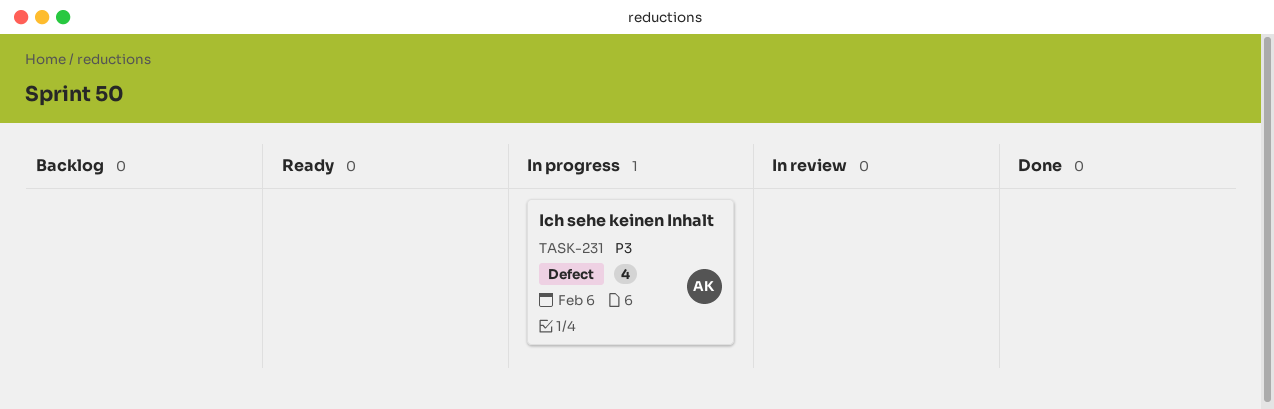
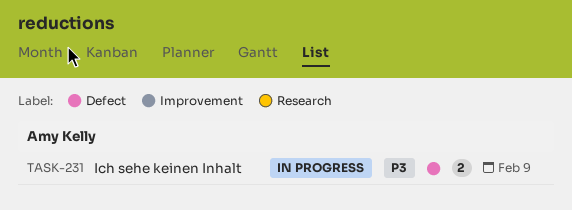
TASK-231, estimate: 4 -> 2
TASK-231, due: Feb 6 -> Feb 9

